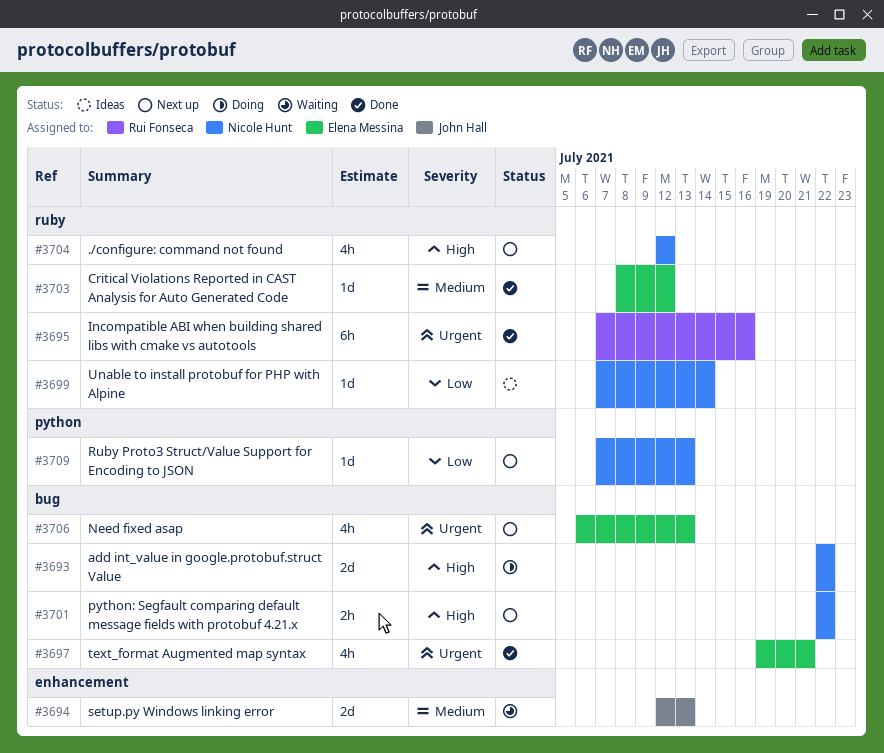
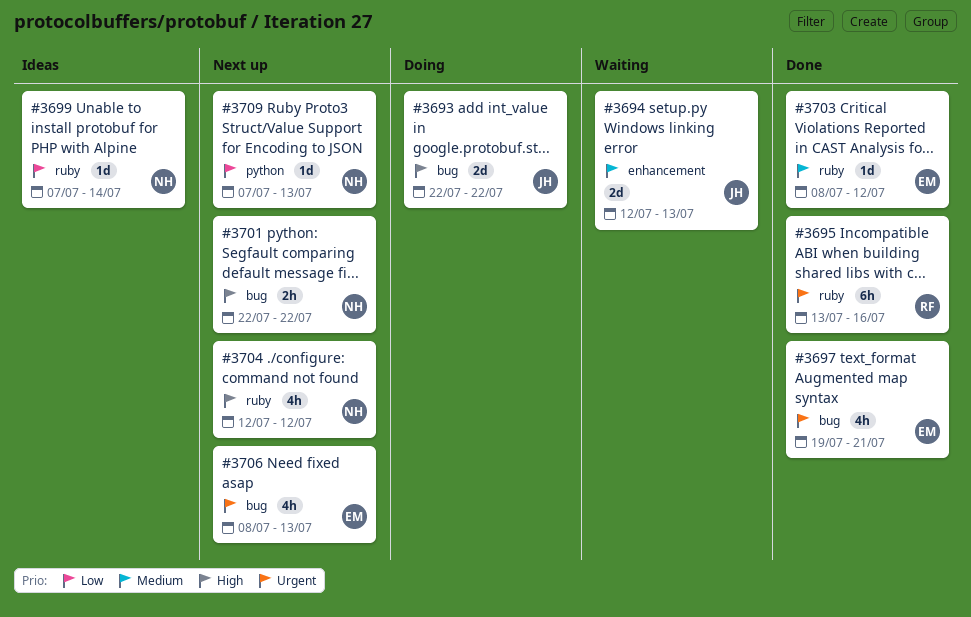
#3693, owner: Nicole Hunt -> John Hall
#3695, start: Jul 7 -> Jul 13
#3706, start: Jul 6 -> Jul 8

